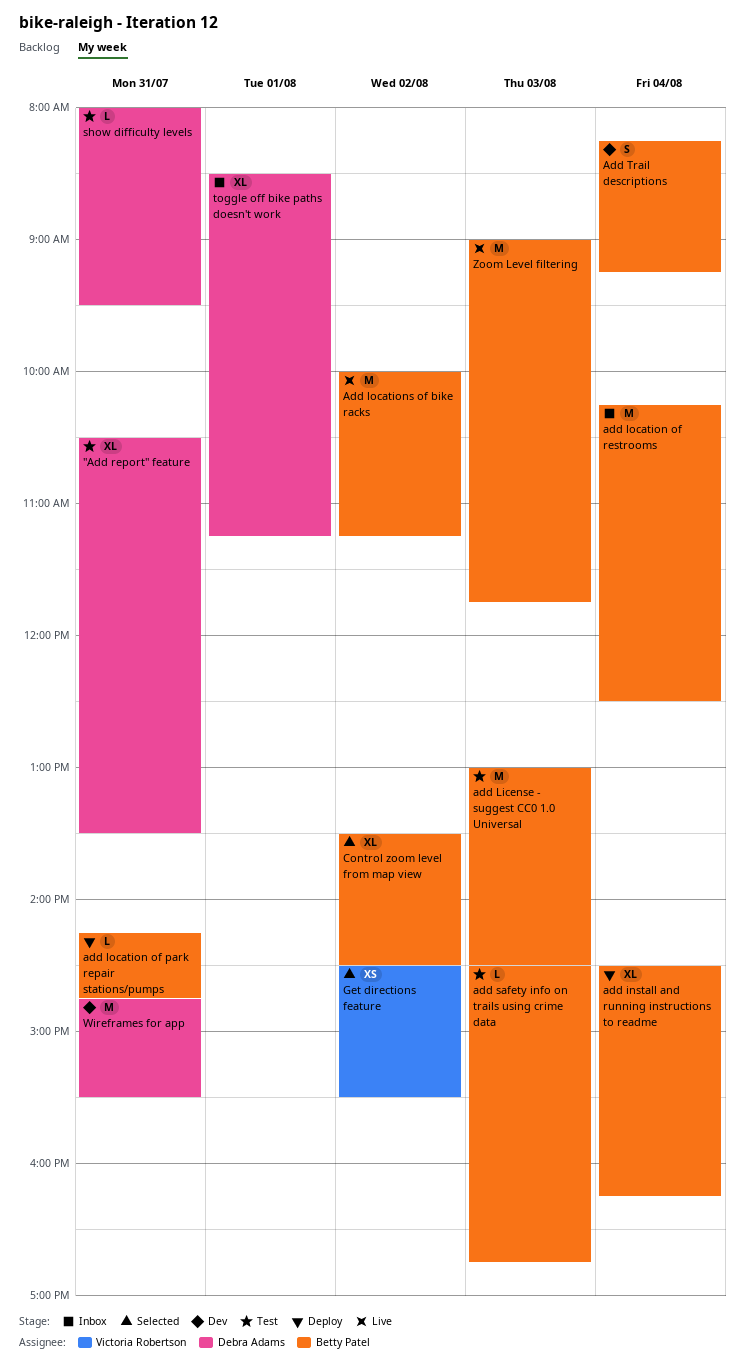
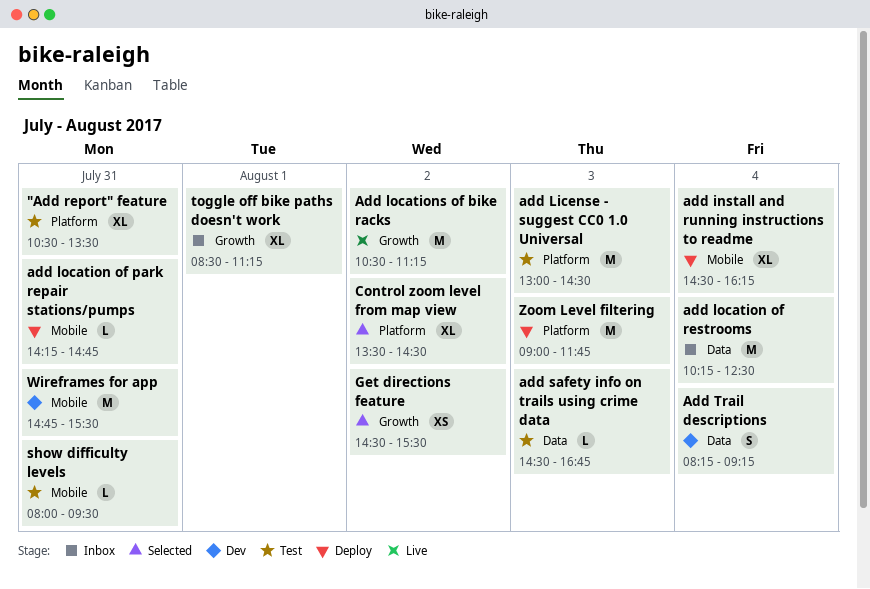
Add locations of bike racks, begins: 10:00 -> 10:30
Zoom Level filtering, status: Live -> Deploy

